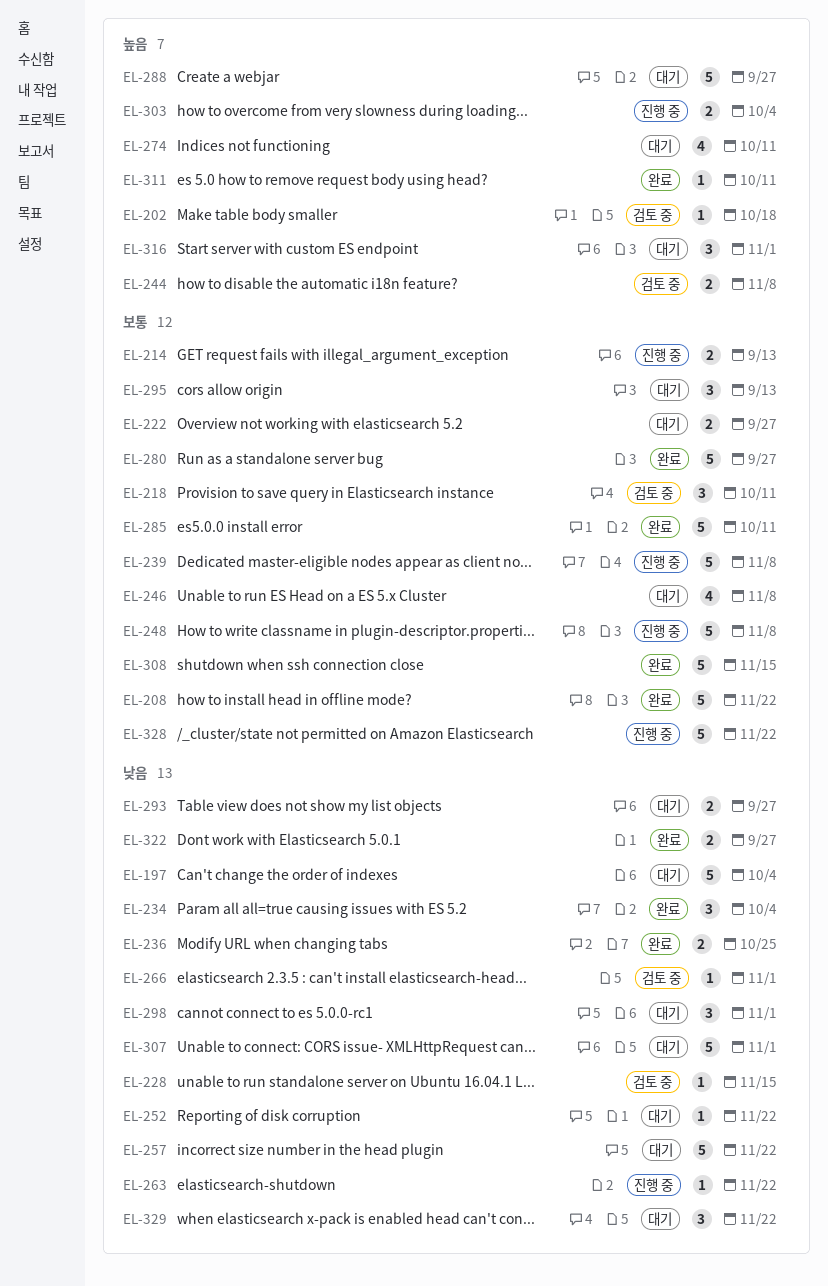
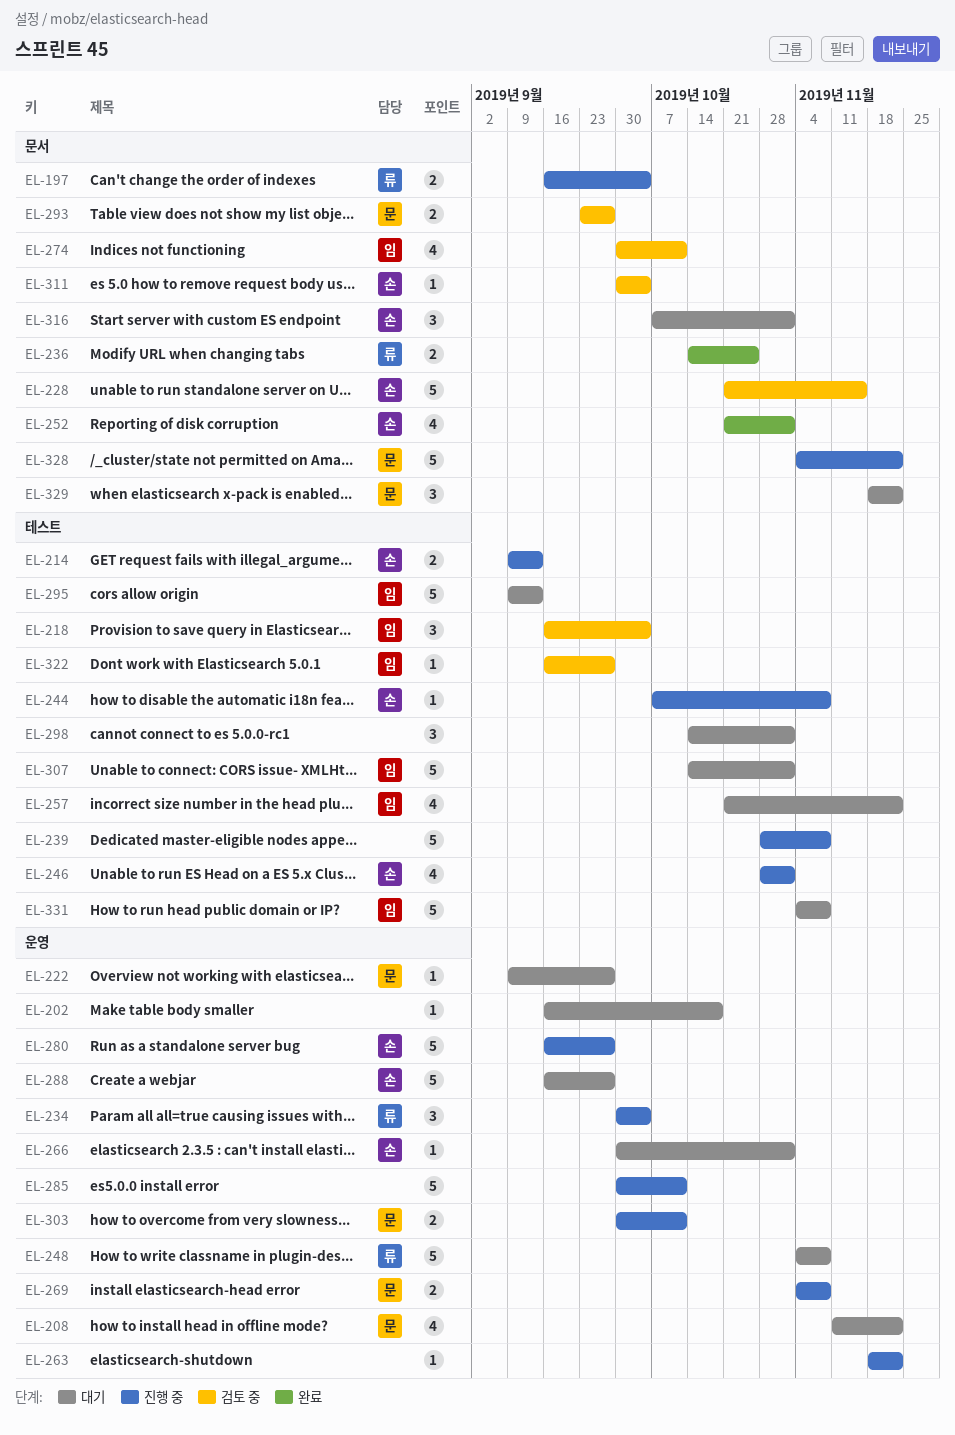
EL-197, status: 대기 -> 진행 중
EL-197, estimate: 5 -> 2
EL-202, status: 검토 중 -> 대기
EL-208, status: 완료 -> 대기
EL-208, estimate: 5 -> 4
EL-218, due: Oct 11 -> Oct 4
EL-222, estimate: 2 -> 1
EL-228, estimate: 1 -> 5
EL-234, status: 완료 -> 진행 중
EL-244, status: 검토 중 -> 진행 중
EL-244, estimate: 2 -> 1
EL-246, status: 대기 -> 진행 중
EL-246, due: Nov 8 -> Nov 1
EL-248, status: 진행 중 -> 대기
EL-252, status: 대기 -> 완료
EL-252, estimate: 1 -> 4
EL-252, due: Nov 22 -> Nov 1
EL-257, estimate: 5 -> 4
EL-266, status: 검토 중 -> 대기
EL-269: none -> present
EL-274, status: 대기 -> 검토 중
EL-280, status: 완료 -> 진행 중
EL-285, status: 완료 -> 진행 중
EL-293, status: 대기 -> 검토 중
EL-295, estimate: 3 -> 5
EL-303, due: Oct 4 -> Oct 11
EL-308: present -> none
EL-311, status: 완료 -> 검토 중
EL-311, due: Oct 11 -> Oct 4
EL-322, status: 완료 -> 검토 중
EL-322, estimate: 2 -> 1
EL-331: none -> present

